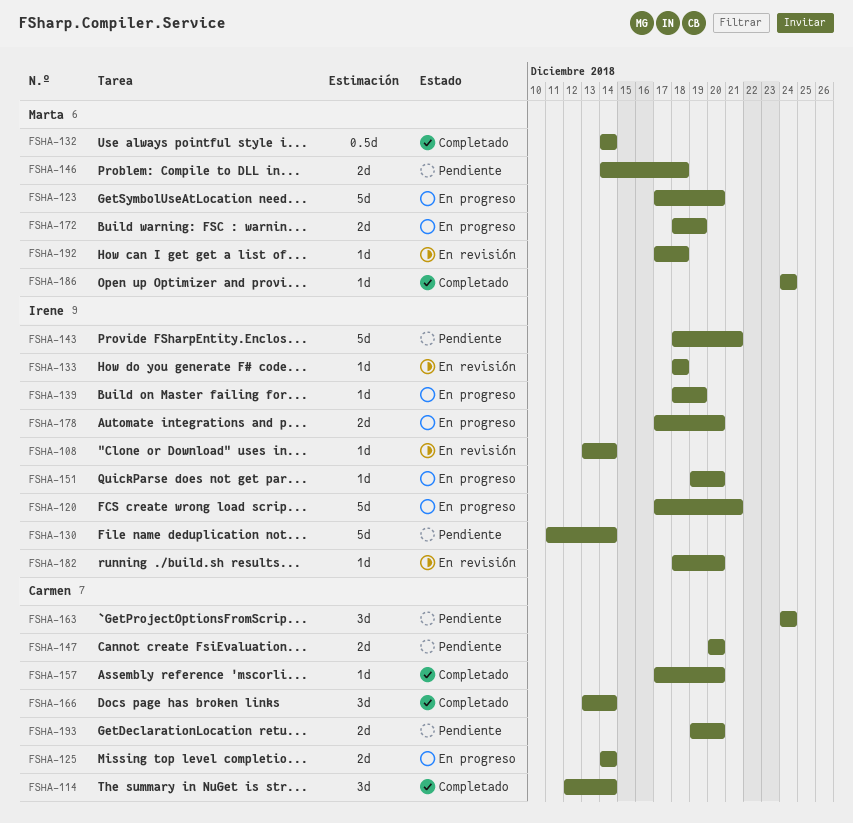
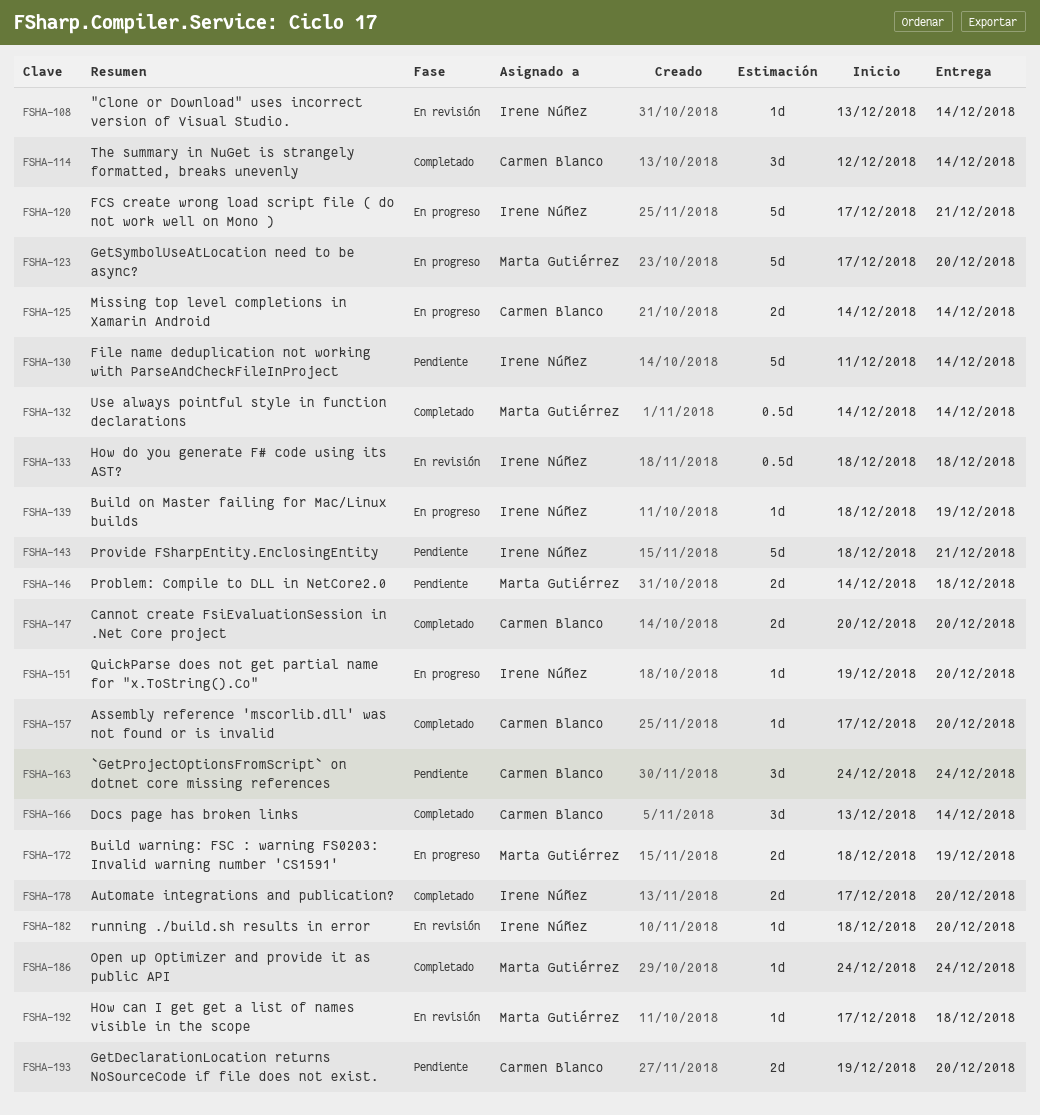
FSHA-133, estimate: 1d -> 0.5d
FSHA-147, status: Pendiente -> Completado
FSHA-178, status: En progreso -> Completado

